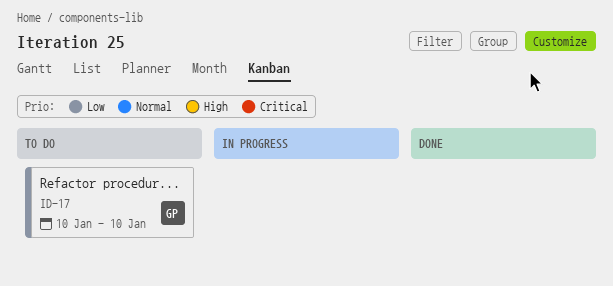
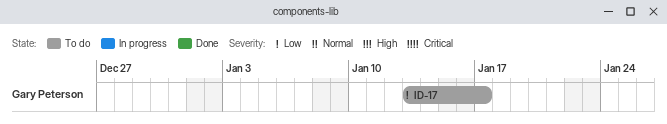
ID-17, start: Jan 10 -> Jan 13
ID-17, due: Jan 10 -> Jan 17

